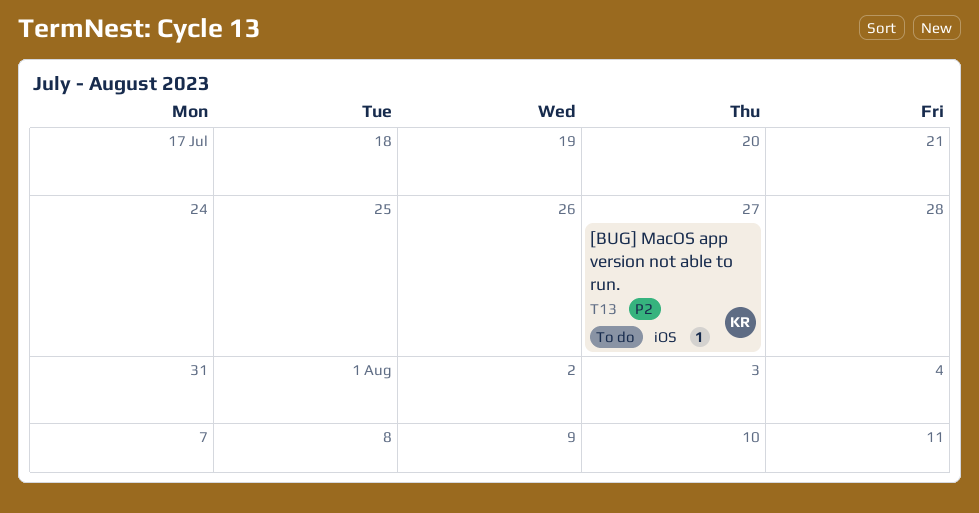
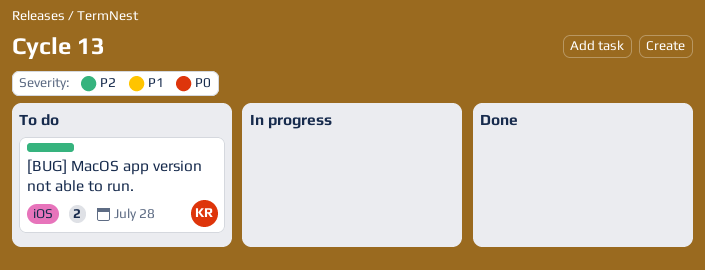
[BUG] MacOS app version not able to run., estimate: 1 -> 2
[BUG] MacOS app version not able to run., due: Jul 27 -> Jul 28

